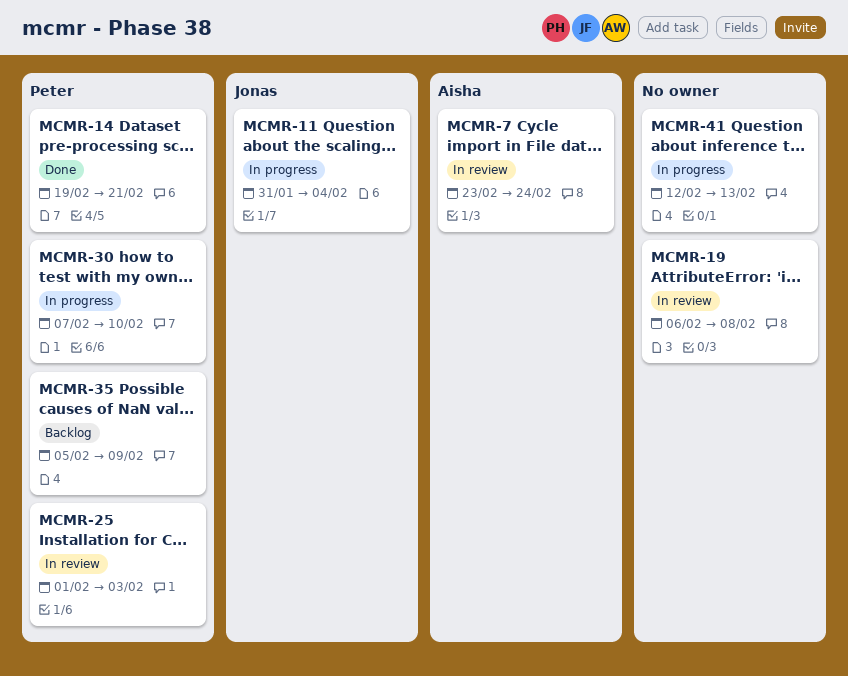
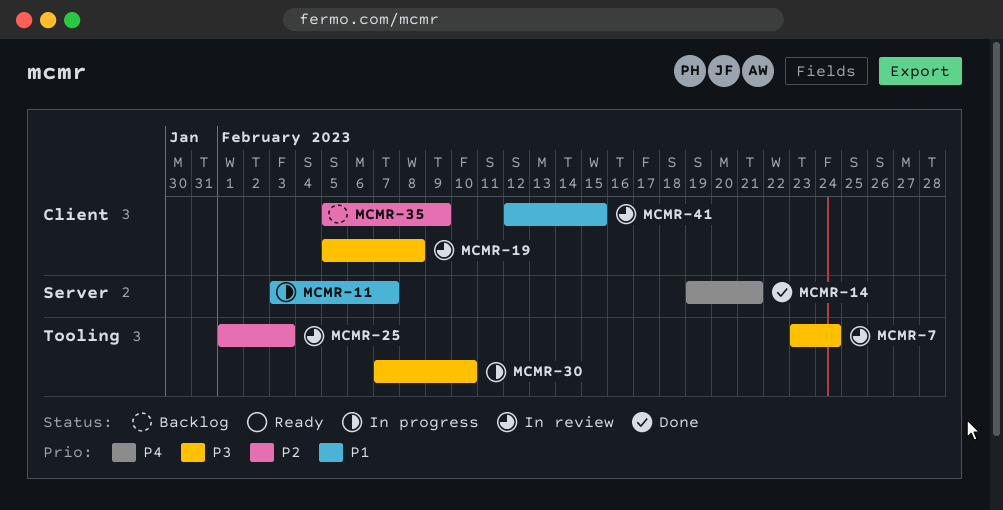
MCMR-11, start: Jan 31 -> Feb 3
MCMR-11, due: Feb 4 -> Feb 7
MCMR-19, start: Feb 6 -> Feb 5
MCMR-41, status: In progress -> In review
MCMR-41, due: Feb 13 -> Feb 15

